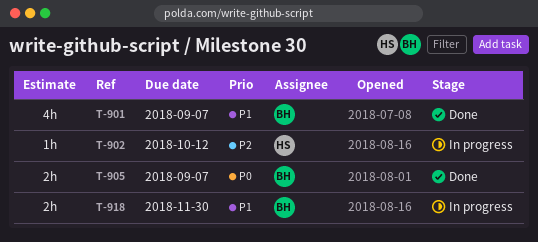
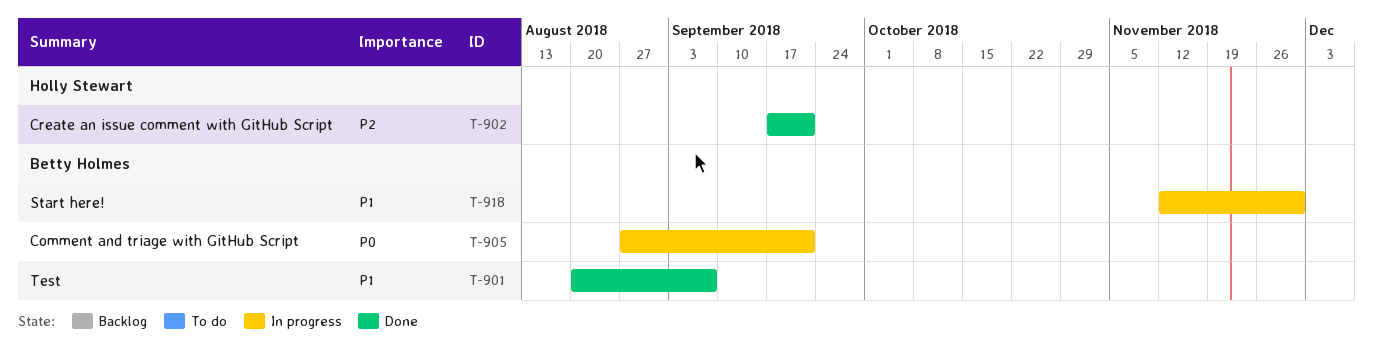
T-902, status: In progress -> Done
T-902, due: Oct 12 -> Sep 21
T-905, status: Done -> In progress
T-905, due: Sep 7 -> Sep 21

